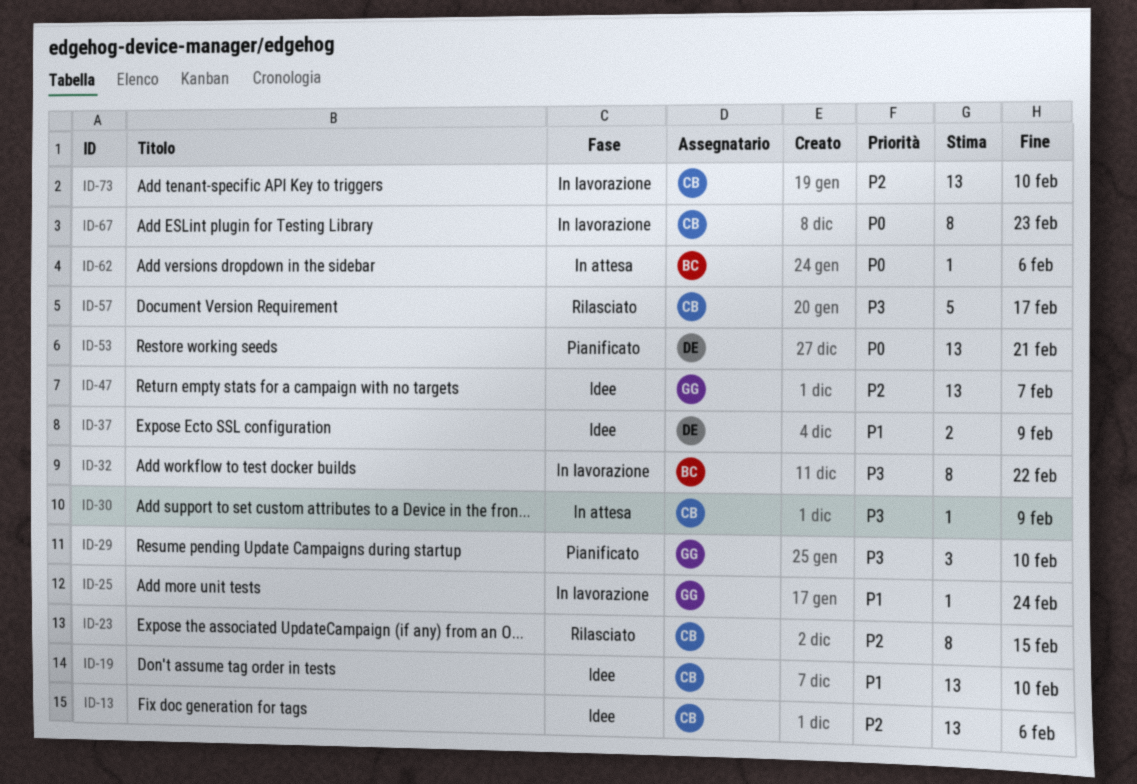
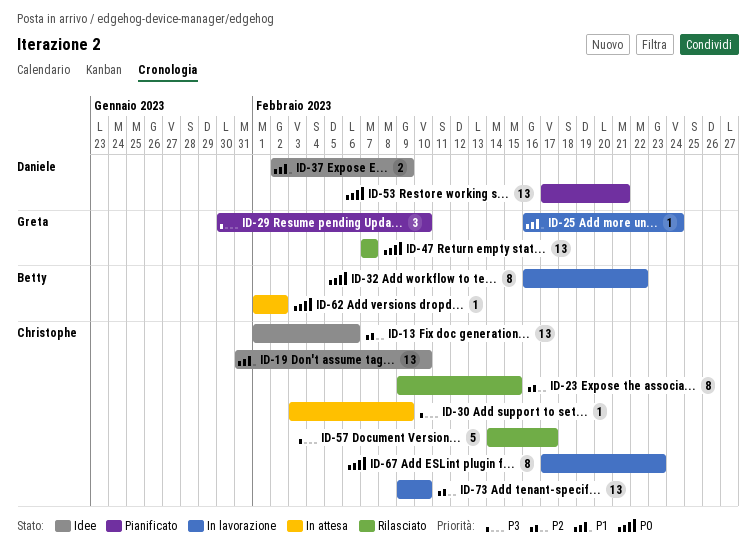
ID-32, priority: P3 -> P0
ID-47, status: Idee -> Rilasciato
ID-47, priority: P2 -> P0
ID-62, due: Feb 6 -> Feb 2

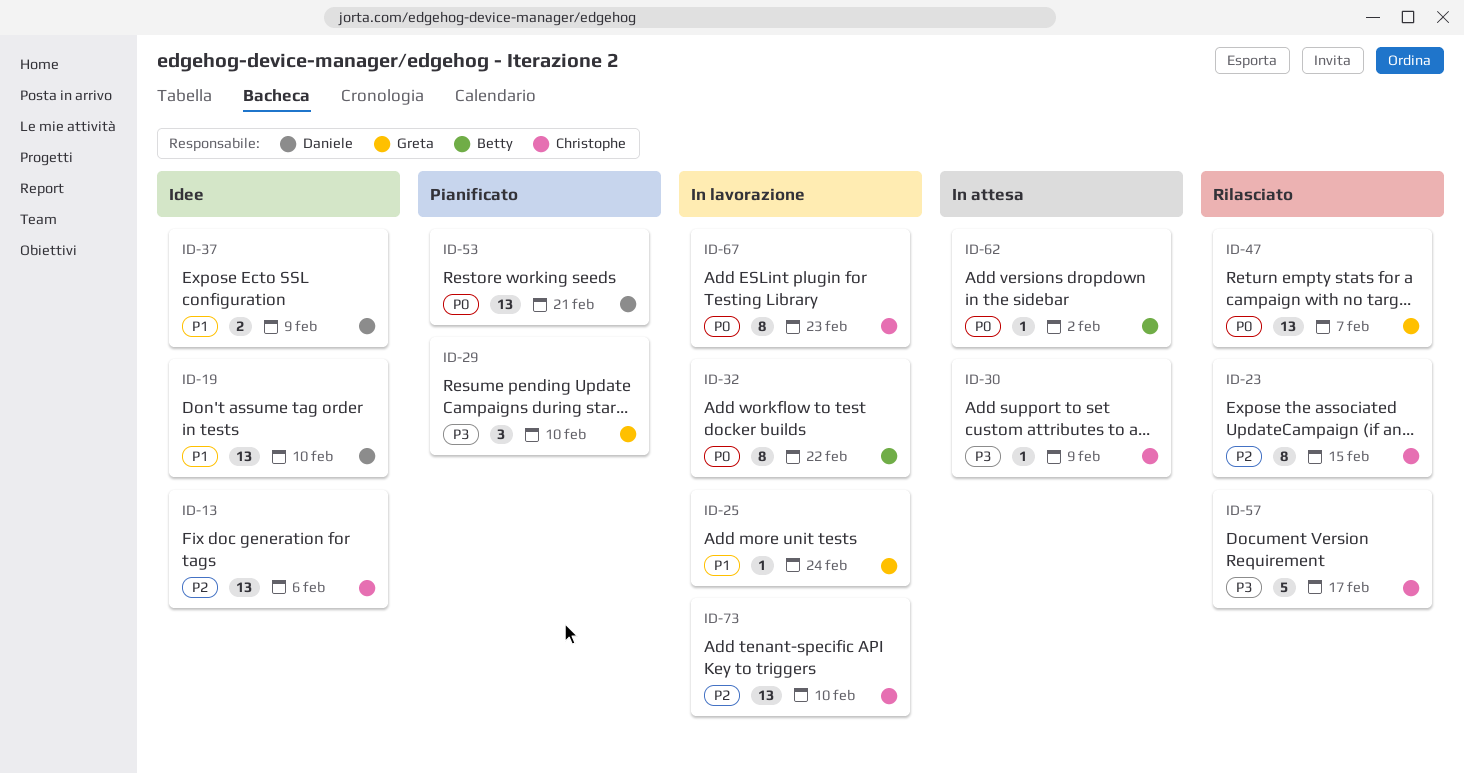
ID-19, owner: Christophe -> Daniele

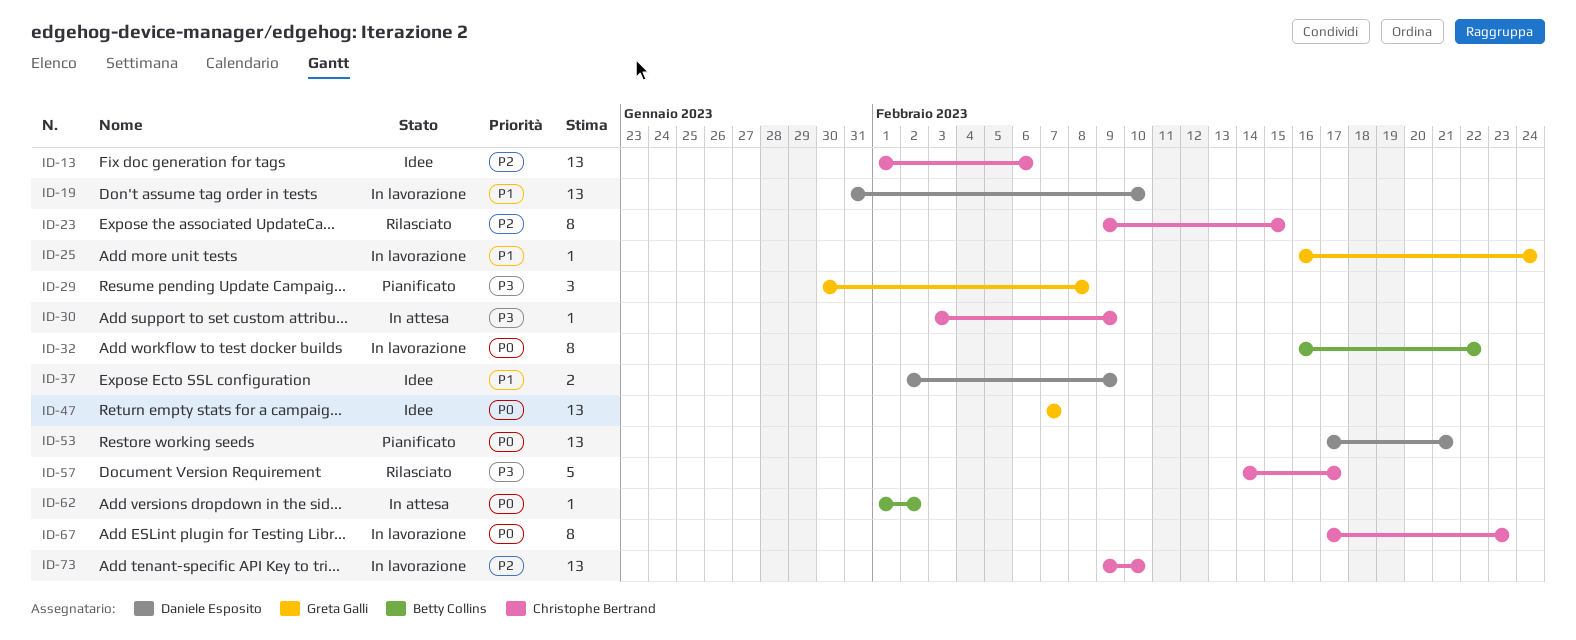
ID-19, status: Idee -> In lavorazione
ID-29, due: Feb 10 -> Feb 8
ID-47, status: Rilasciato -> Idee

